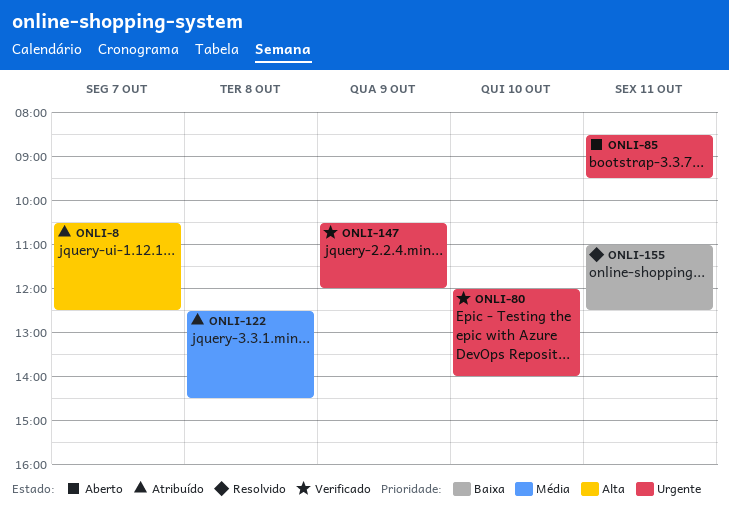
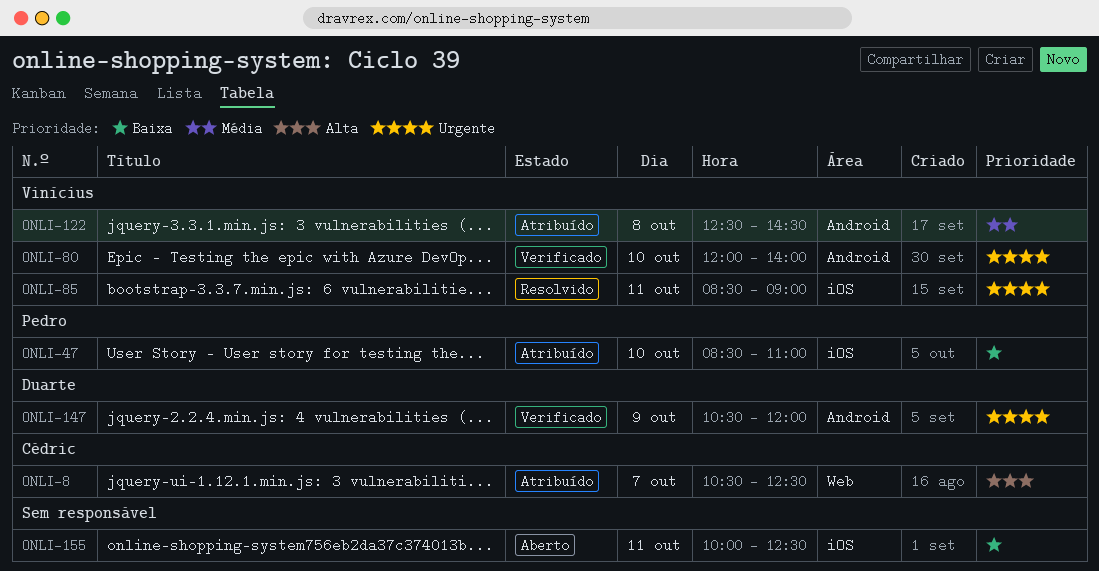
ONLI-47: none -> present
ONLI-85, status: Aberto -> Resolvido
ONLI-85, ends: 09:30 -> 09:00
ONLI-155, status: Resolvido -> Aberto
ONLI-155, begins: 11:00 -> 10:00

